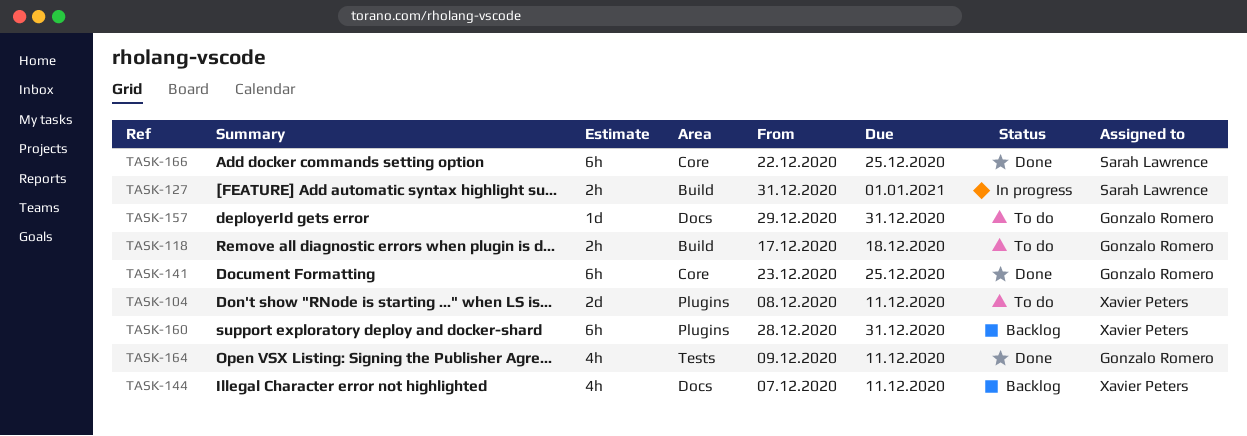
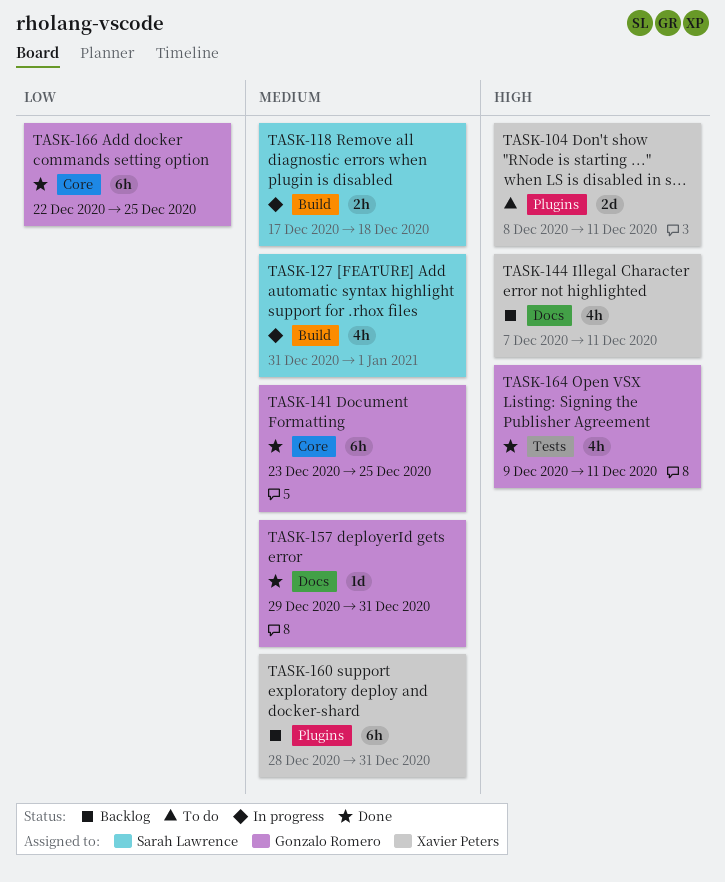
TASK-118, status: To do -> In progress
TASK-118, owner: Gonzalo Romero -> Sarah Lawrence
TASK-127, estimate: 2h -> 4h
TASK-157, status: To do -> Done
TASK-166, owner: Sarah Lawrence -> Gonzalo Romero

